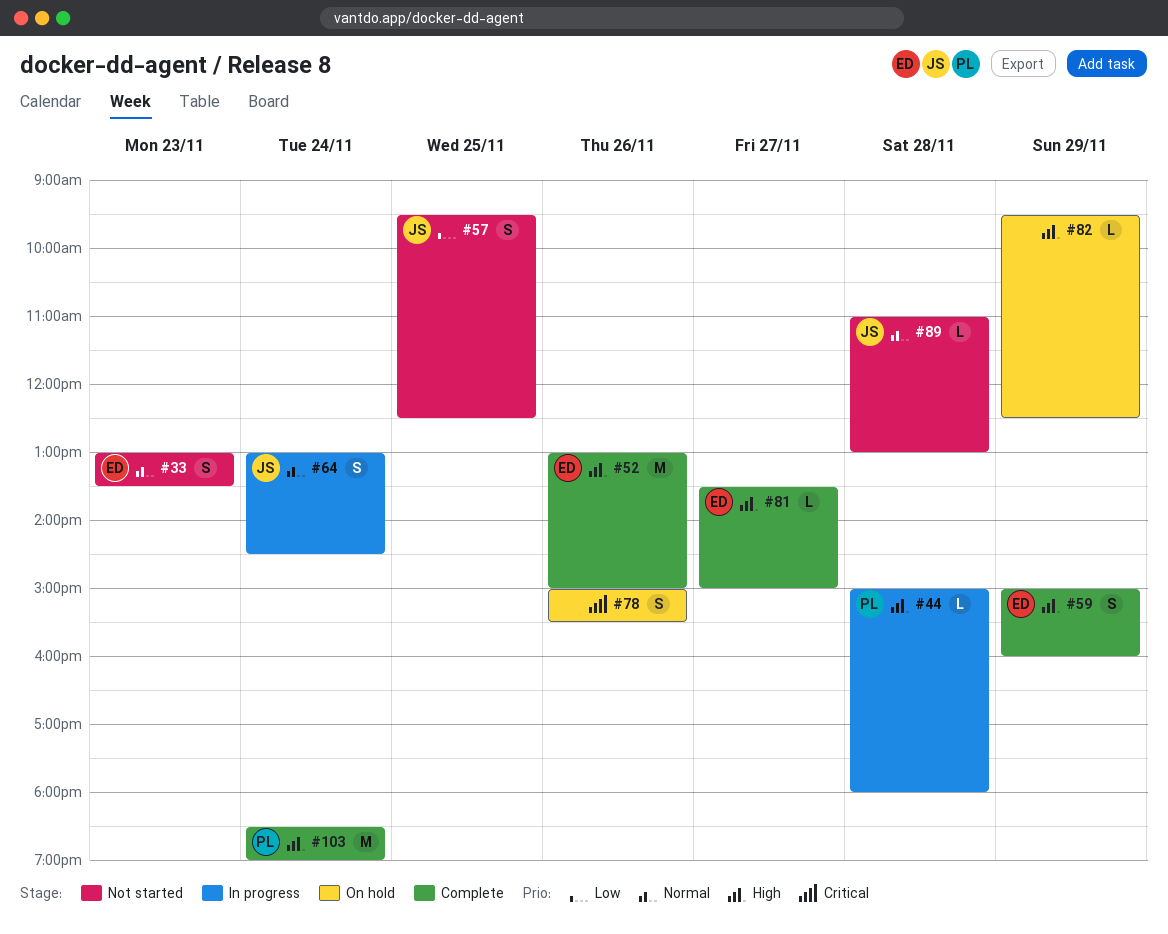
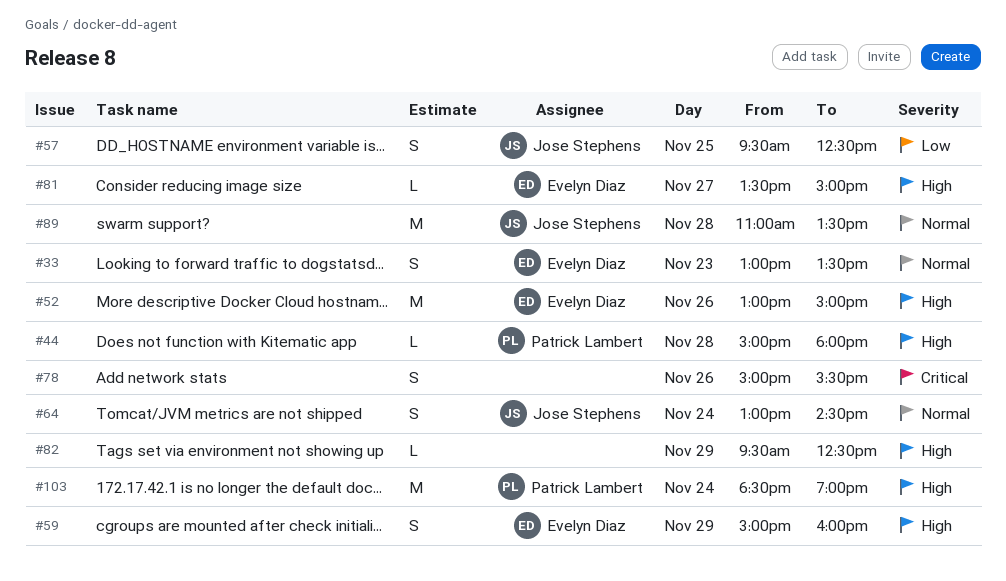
#89, estimate: L -> M
#89, ends: 13:00 -> 13:30

